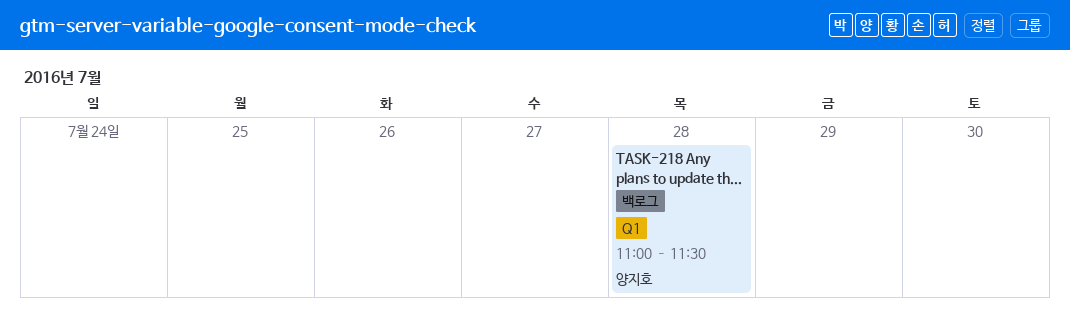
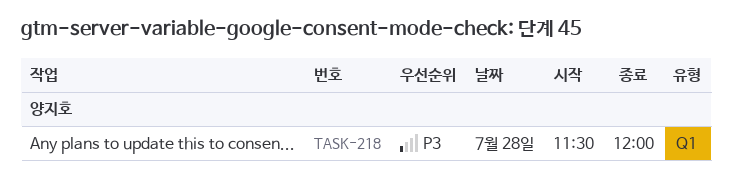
TASK-218, begins: 11:00 -> 11:30
TASK-218, ends: 11:30 -> 12:00

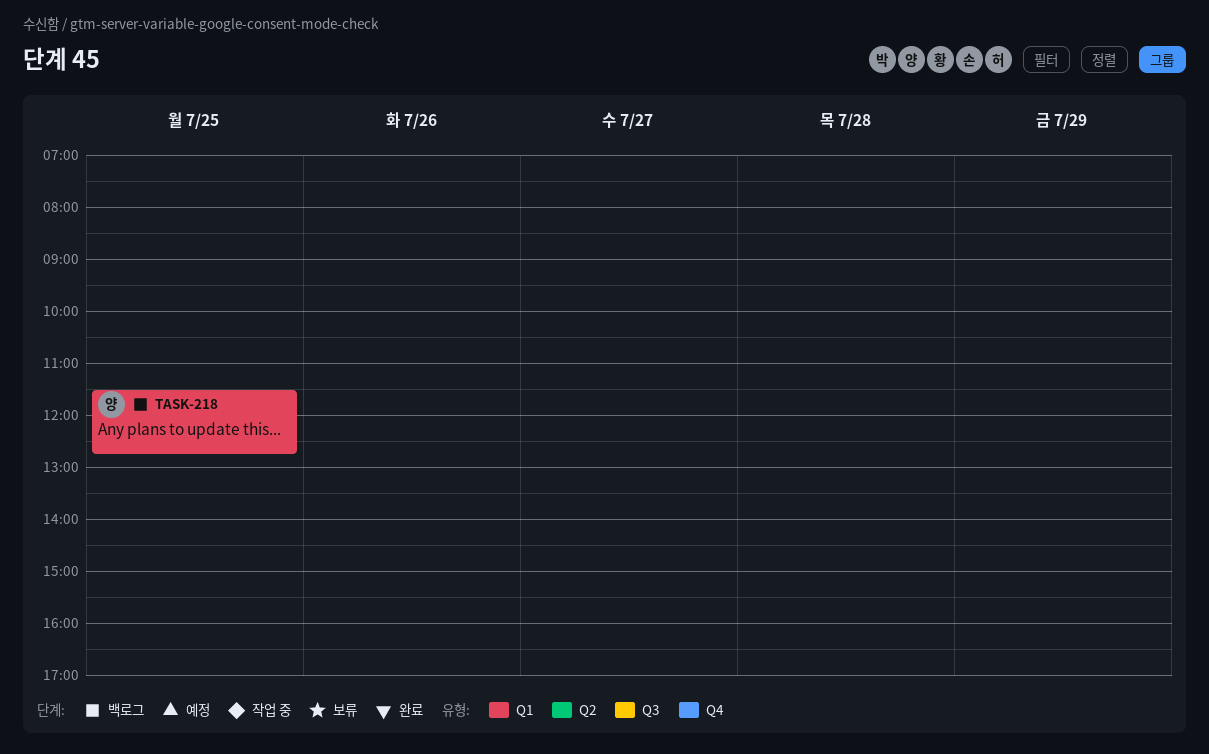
TASK-218, day: Jul 28 -> Jul 25
TASK-218, ends: 12:00 -> 12:45

